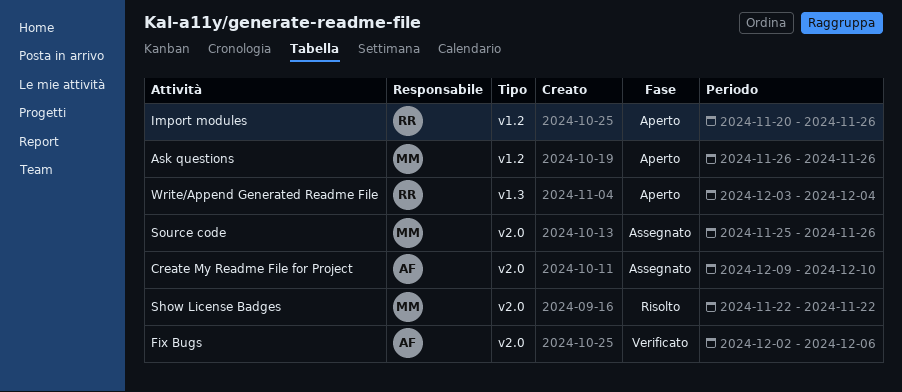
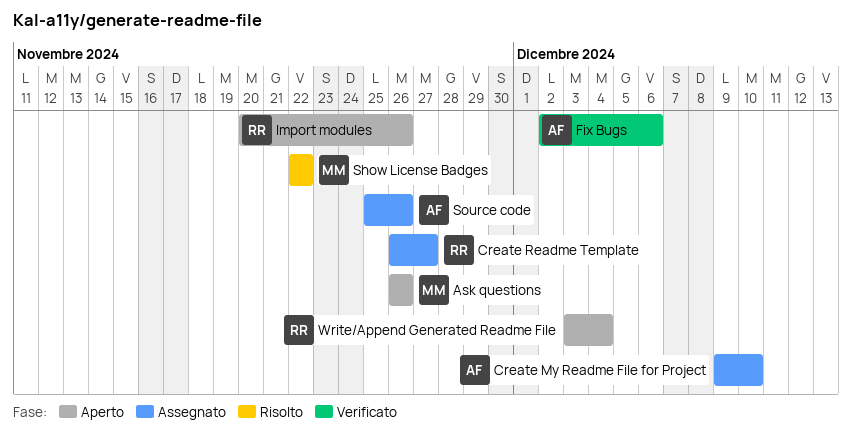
Create Readme Template: none -> present
Source code, owner: MM -> AF

